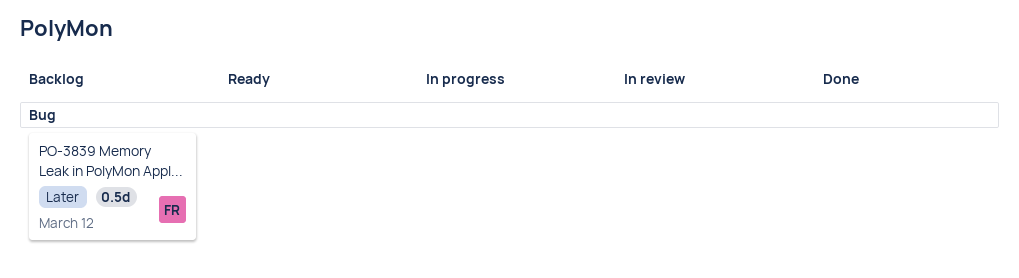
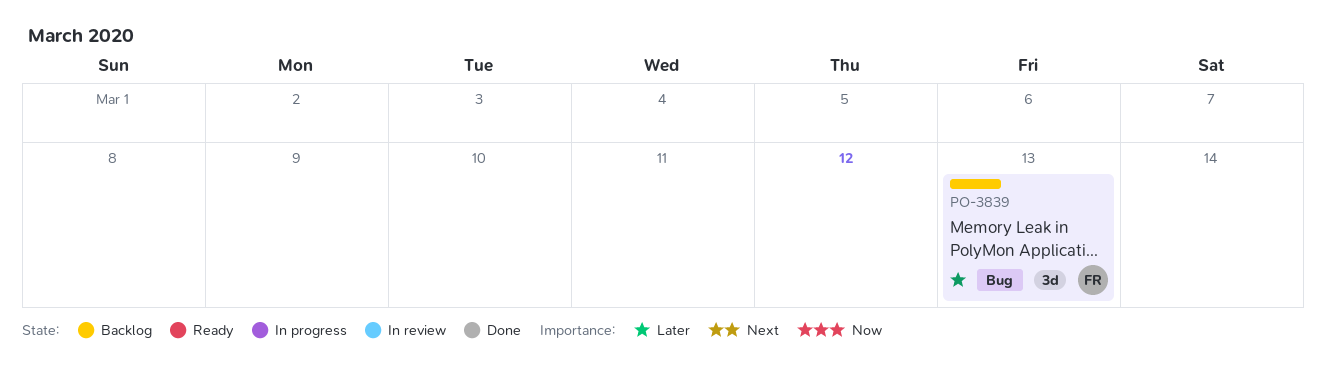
PO-3839, estimate: 0.5d -> 3d
PO-3839, due: Mar 12 -> Mar 13

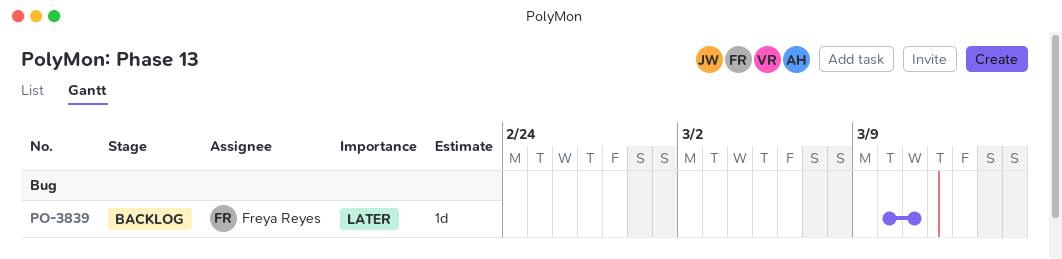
PO-3839, estimate: 3d -> 1d
PO-3839, due: Mar 13 -> Mar 11

